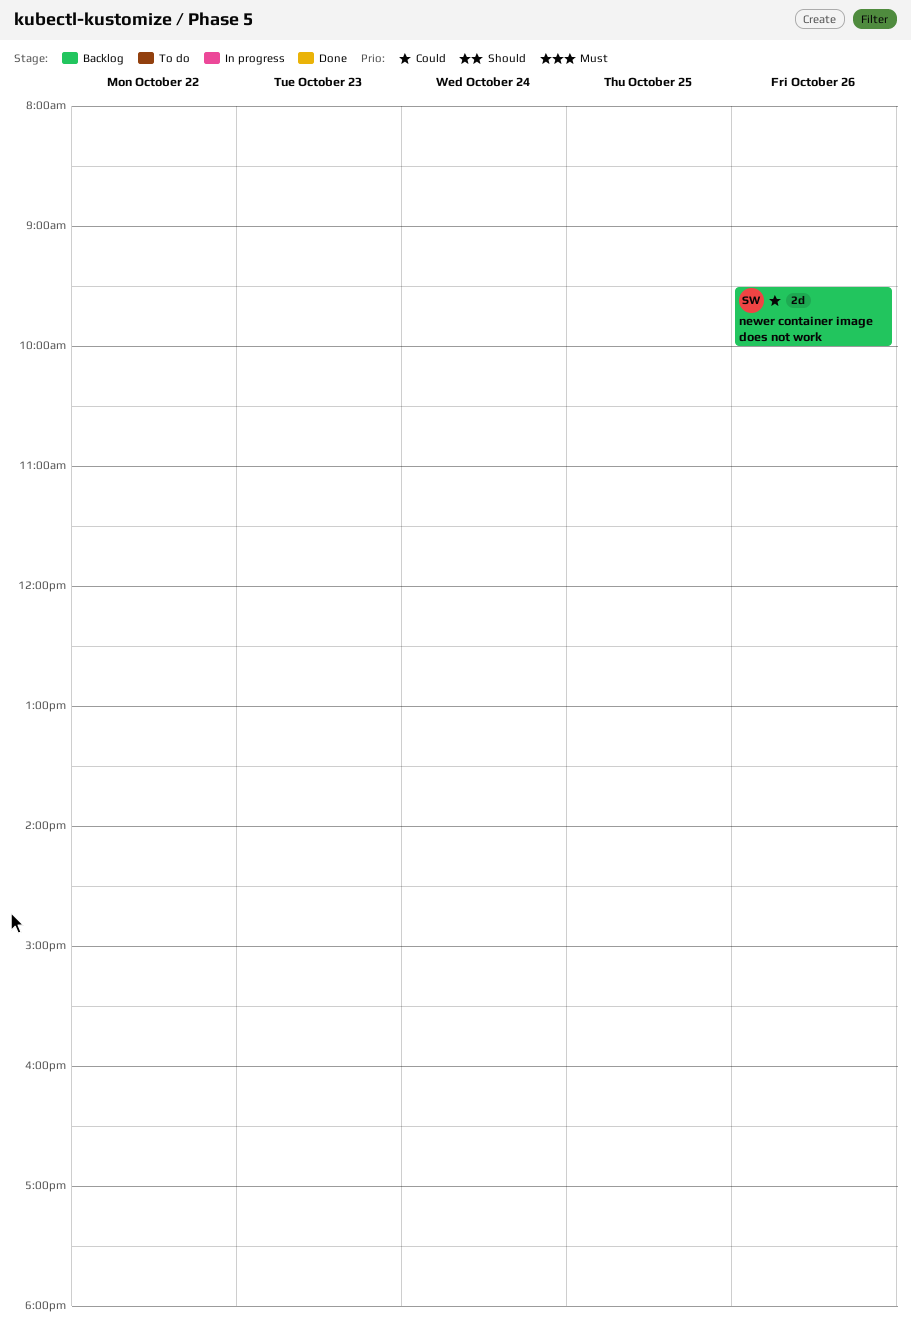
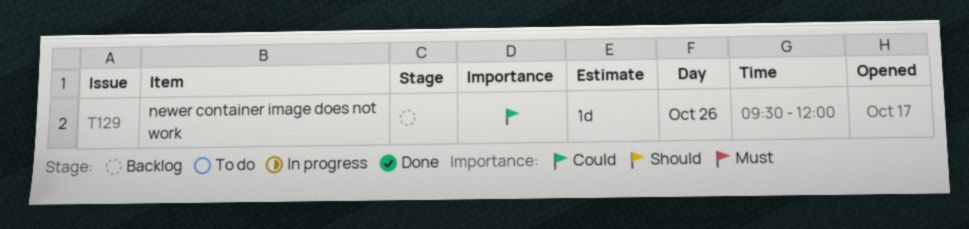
newer container image does not work, estimate: 2d -> 1d
newer container image does not work, ends: 10:00 -> 12:00

